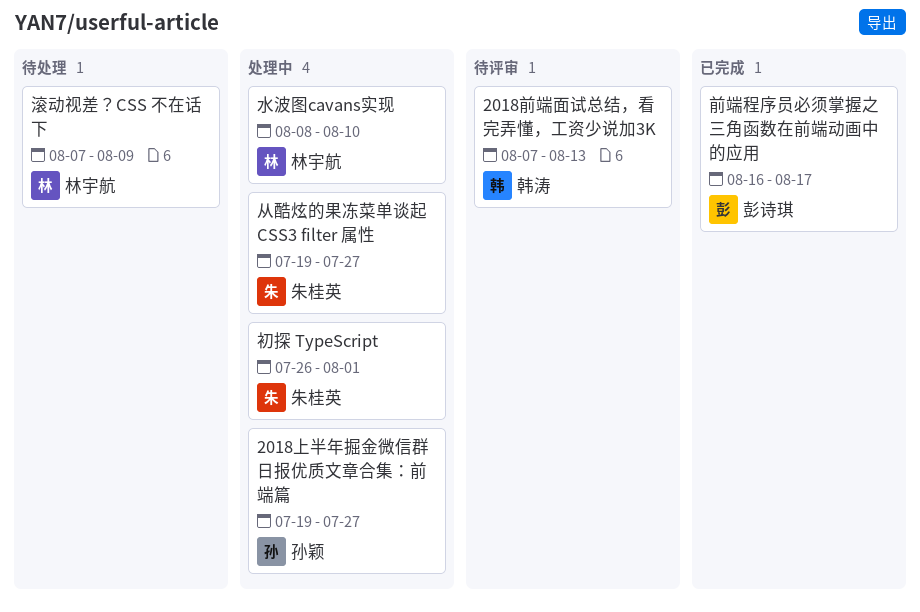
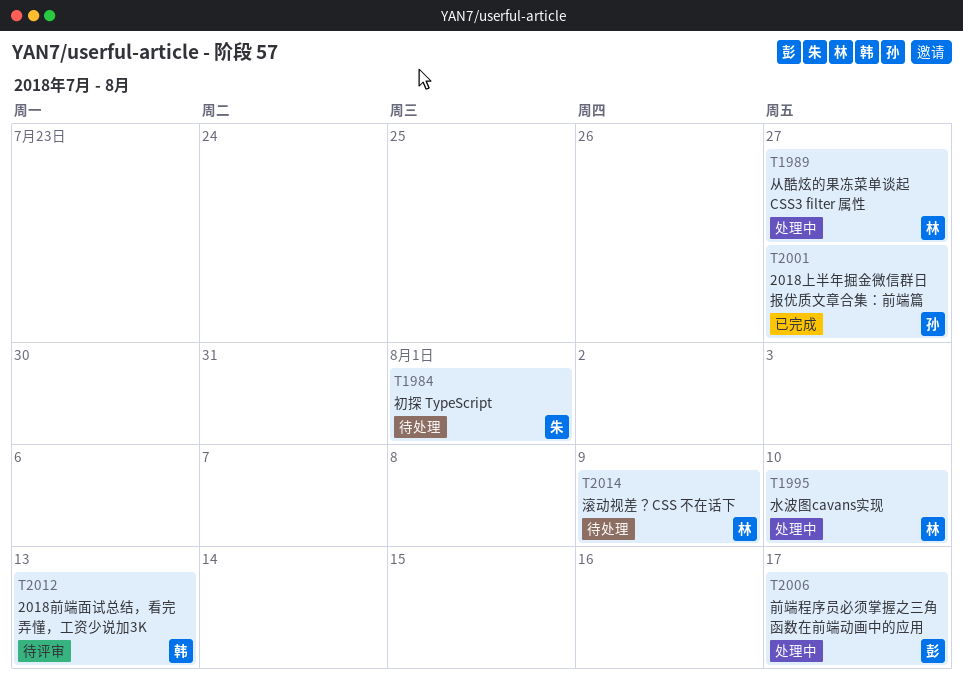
2018上半年掘金微信群日报优质文章合集：前端篇, status: 处理中 -> 已完成
从酷炫的果冻菜单谈起 CSS3 filter 属性, owner: 朱桂英 -> 林宇航
初探 TypeScript, status: 处理中 -> 待处理
前端程序员必须掌握之三角函数在前端动画中的应用, status: 已完成 -> 处理中

